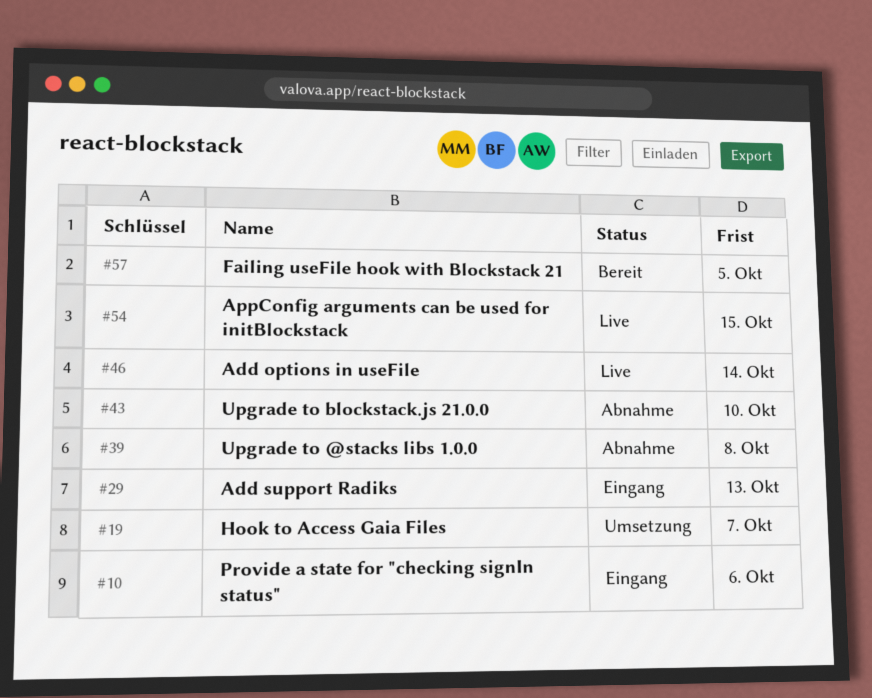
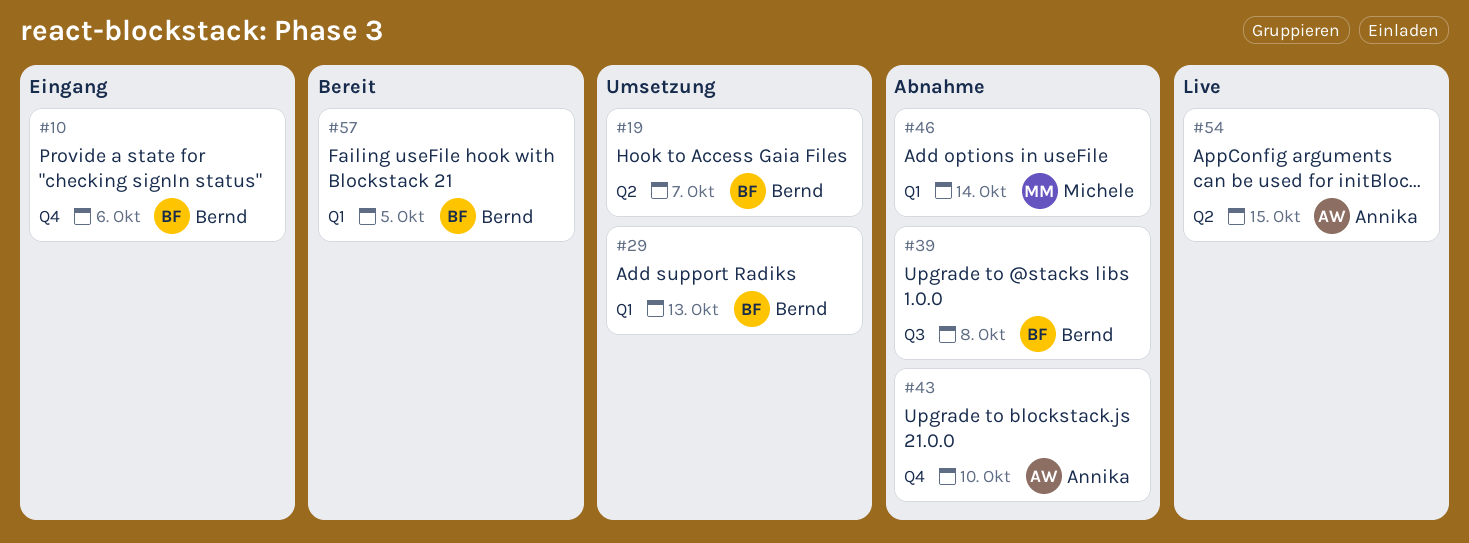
#29, status: Eingang -> Umsetzung
#46, status: Live -> Abnahme

